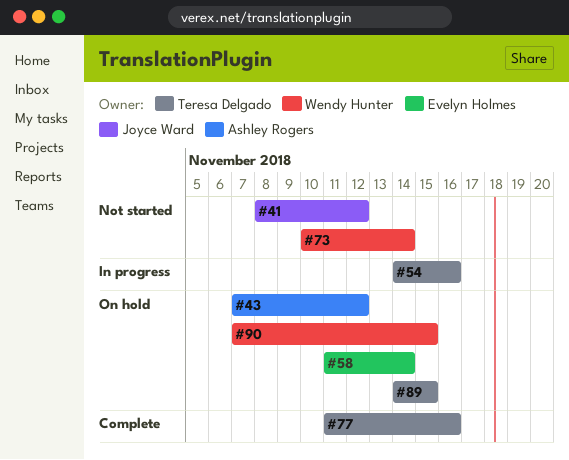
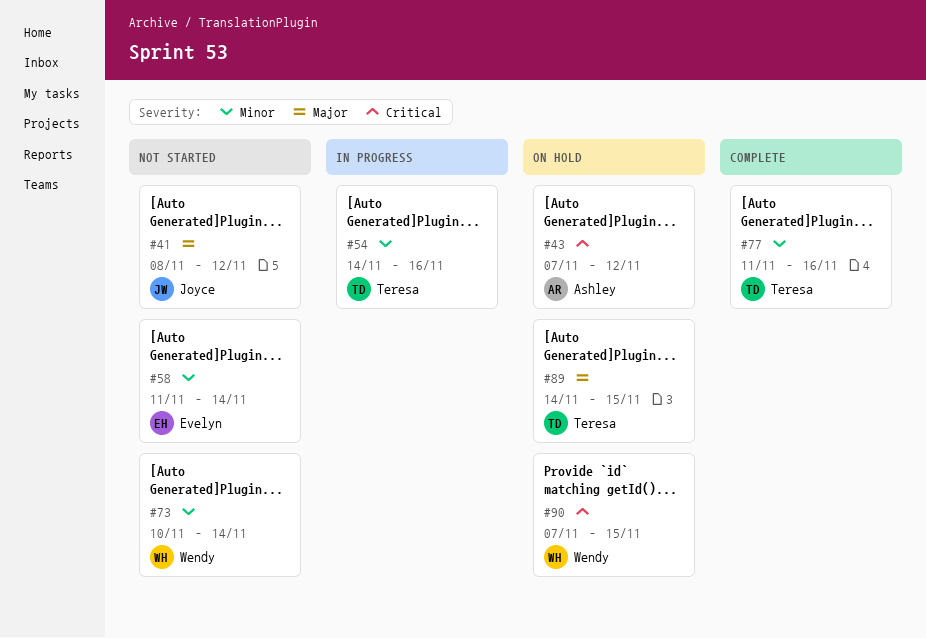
#58, status: On hold -> Not started

